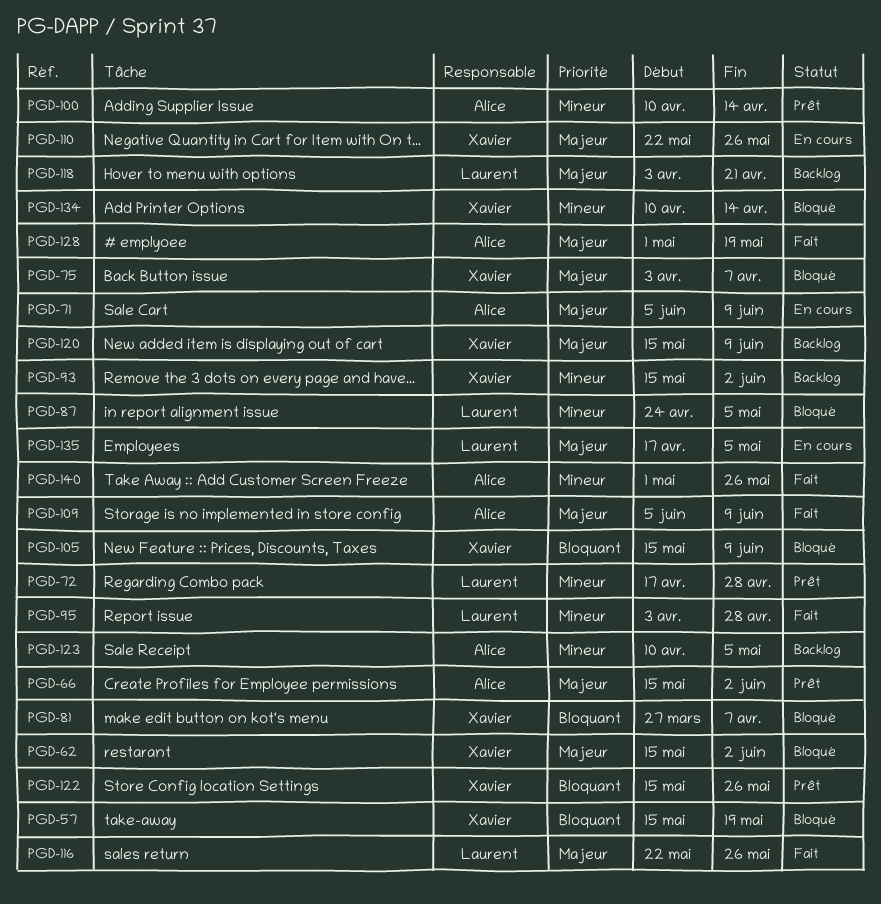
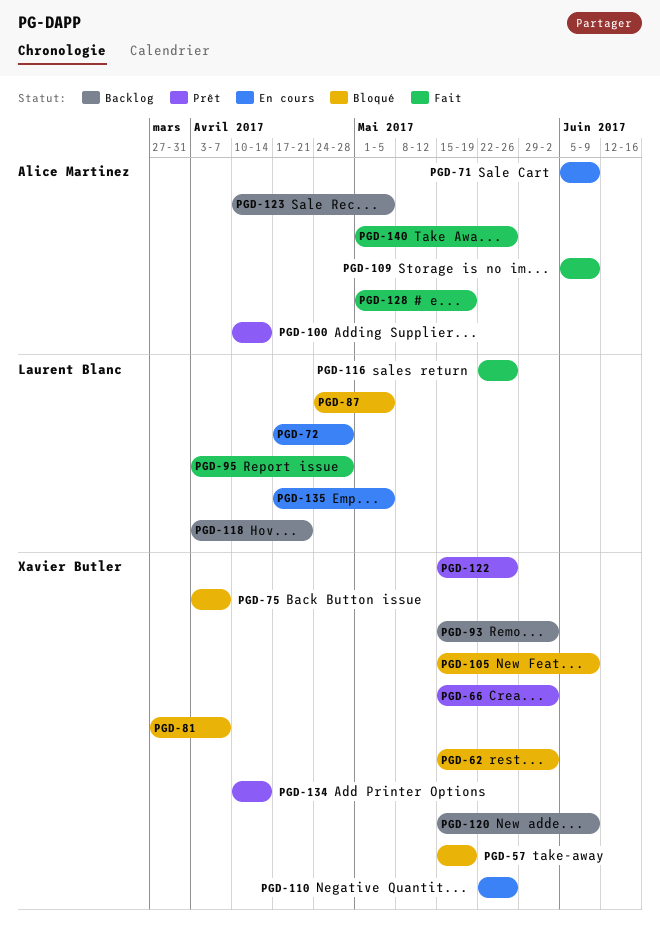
PGD-66, owner: Alice Martinez -> Xavier Butler
PGD-72, status: Prêt -> En cours
PGD-134, status: Bloqué -> Prêt

